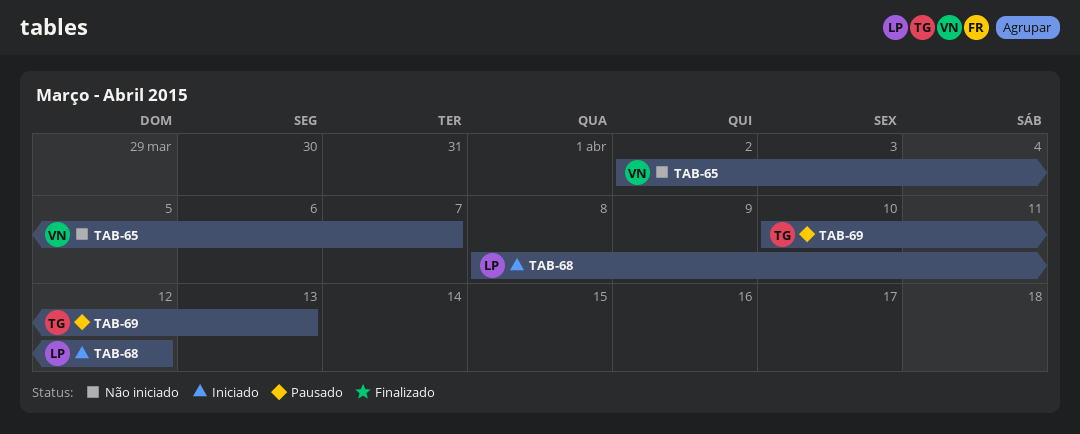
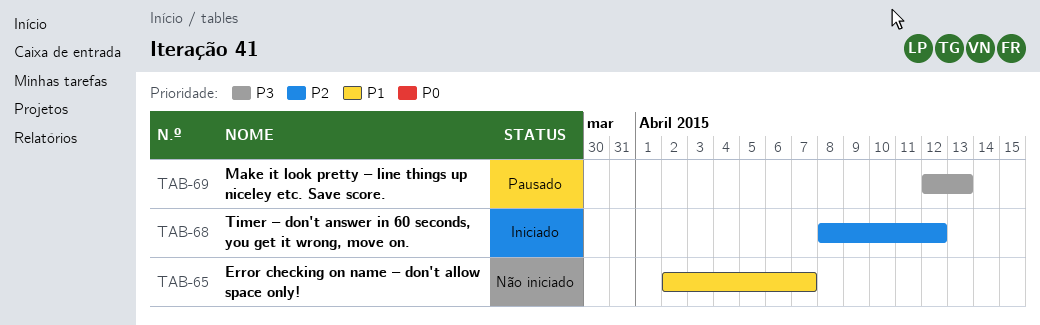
TAB-69, start: Apr 10 -> Apr 12

